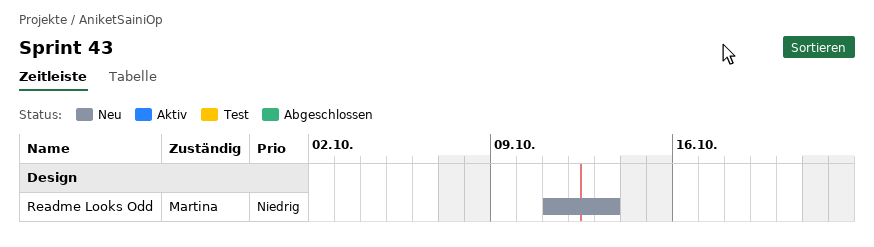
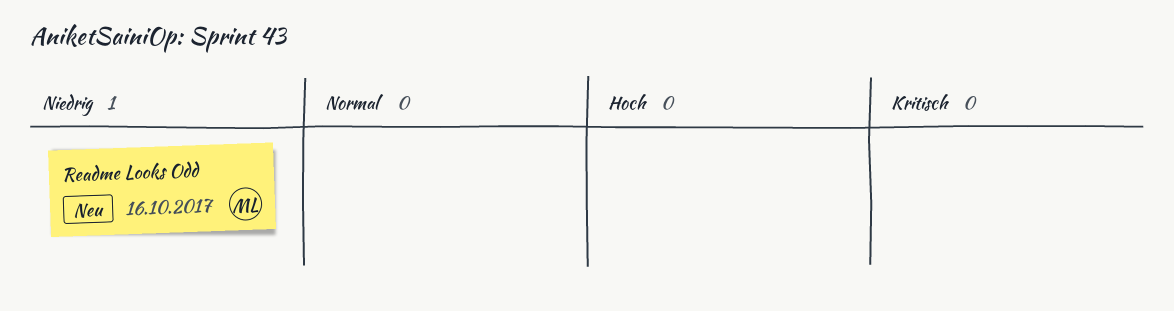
Readme Looks Odd, due: Oct 13 -> Oct 16

